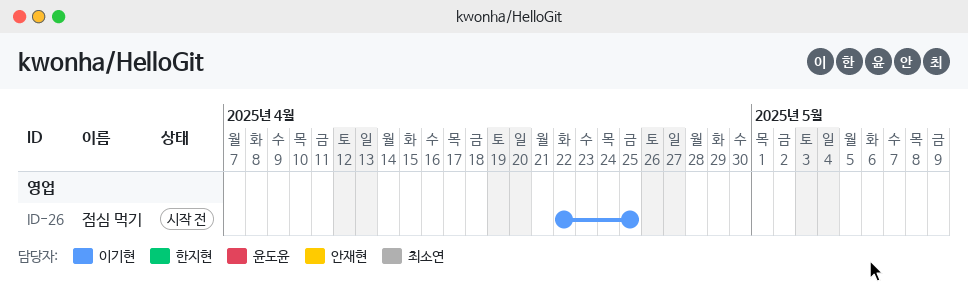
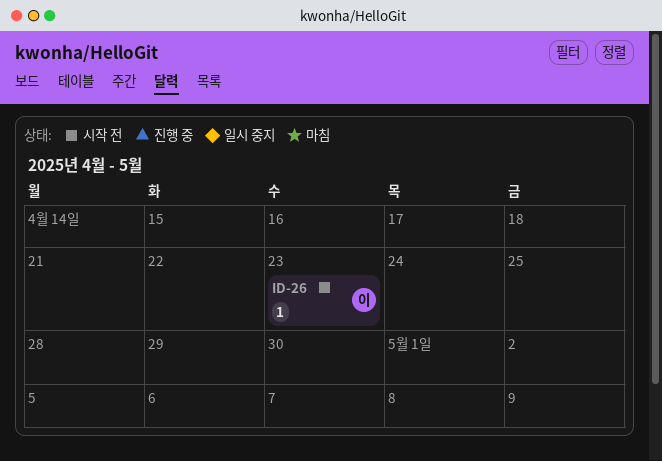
ID-26, due: Apr 25 -> Apr 23

